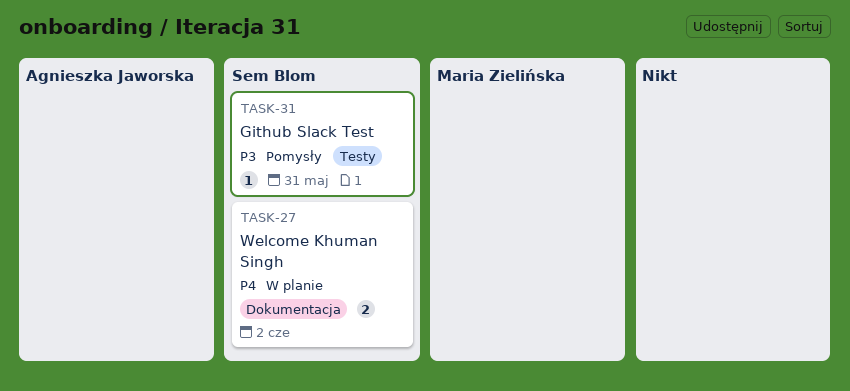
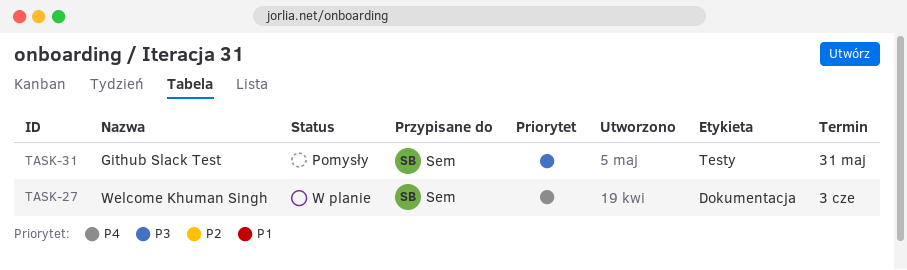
TASK-27, due: Jun 2 -> Jun 3

